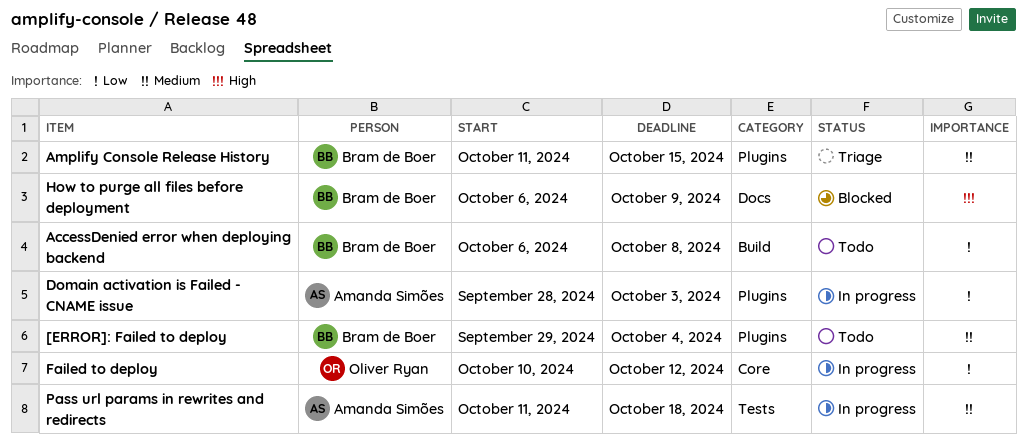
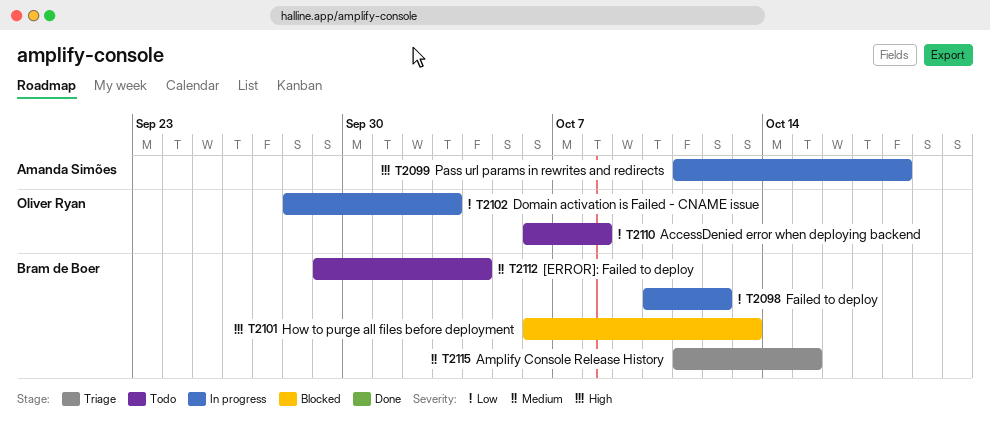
AccessDenied error when deploying backend, owner: Bram de Boer -> Oliver Ryan
Domain activation is Failed - CNAME issue, owner: Amanda Simões -> Oliver Ryan
Failed to deploy, owner: Oliver Ryan -> Bram de Boer
How to purge all files before deployment, due: Oct 9 -> Oct 13
Pass url params in rewrites and redirects, priority: Medium -> High

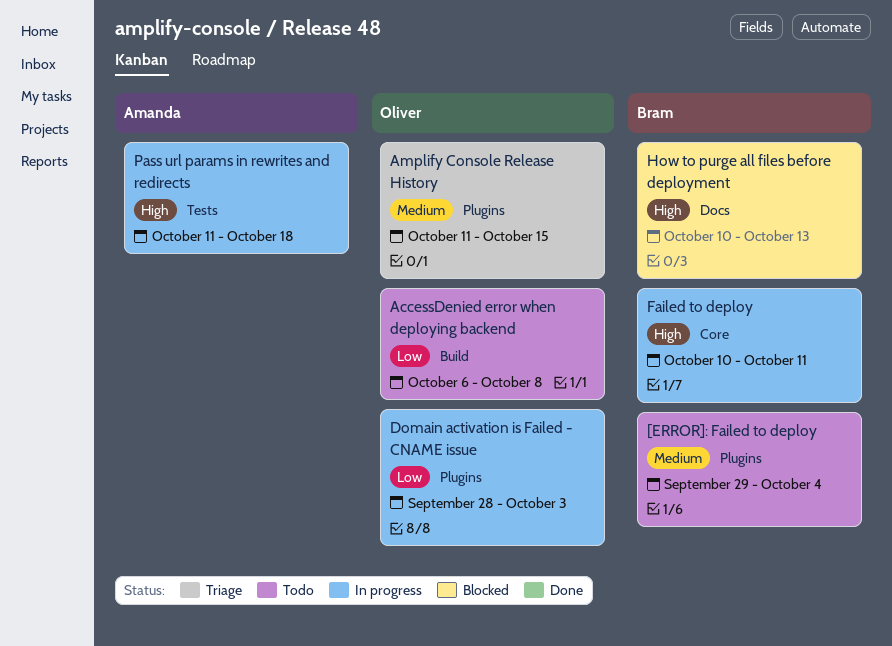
Amplify Console Release History, owner: Bram de Boer -> Oliver Ryan
Failed to deploy, priority: Low -> High
Failed to deploy, due: Oct 12 -> Oct 11
How to purge all files before deployment, start: Oct 6 -> Oct 10

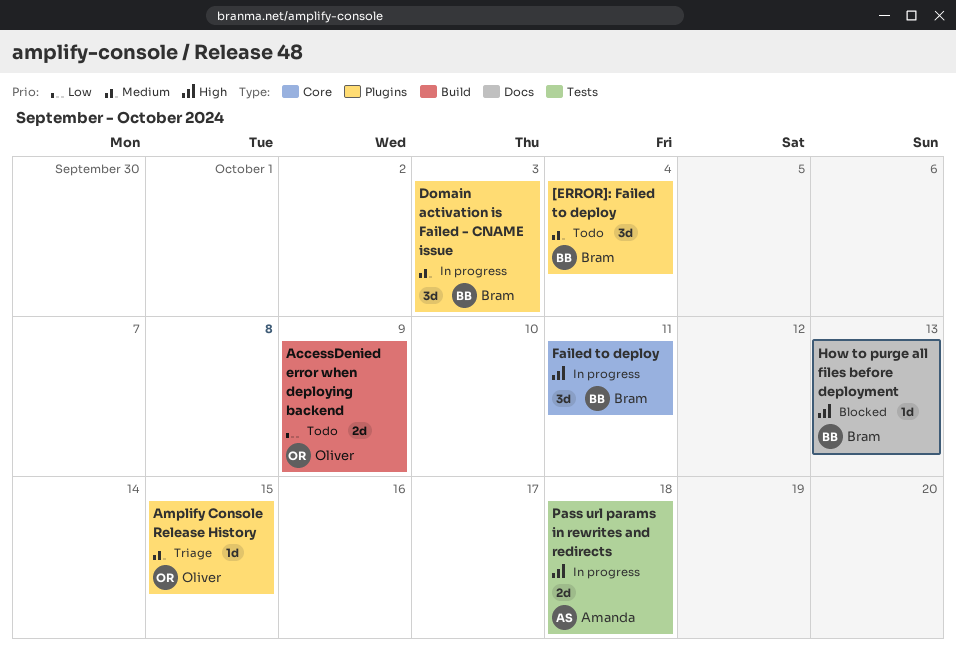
AccessDenied error when deploying backend, due: Oct 8 -> Oct 9
Domain activation is Failed - CNAME issue, owner: Oliver -> Bram
Domain activation is Failed - CNAME issue, priority: Low -> Medium

